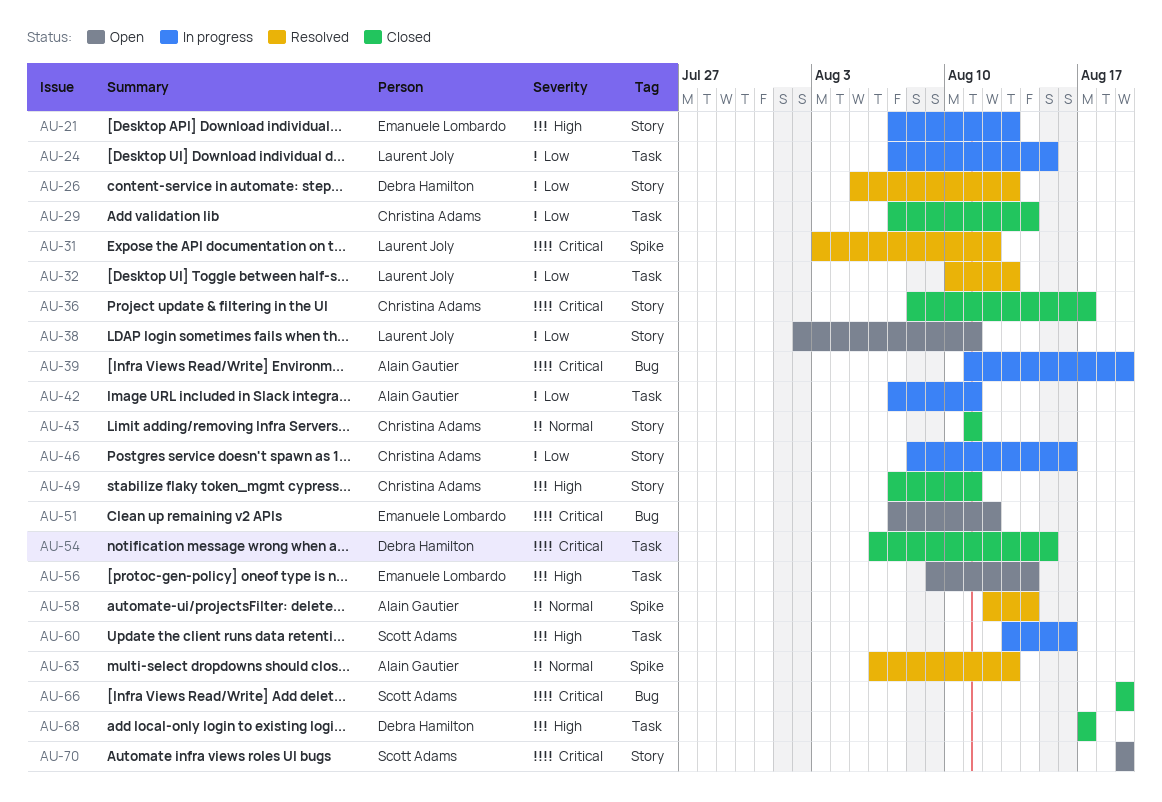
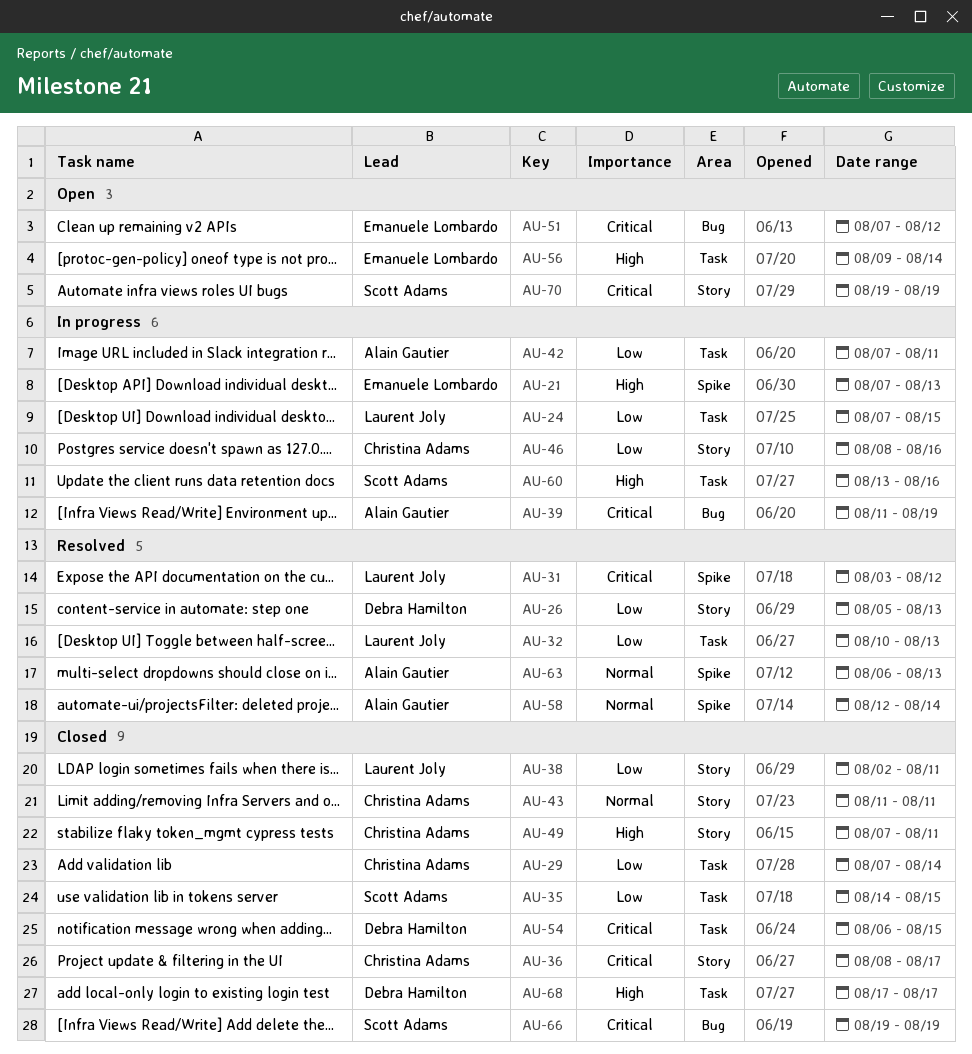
AU-21, label: Story -> Spike
AU-35: none -> present
AU-38, status: Open -> Closed

